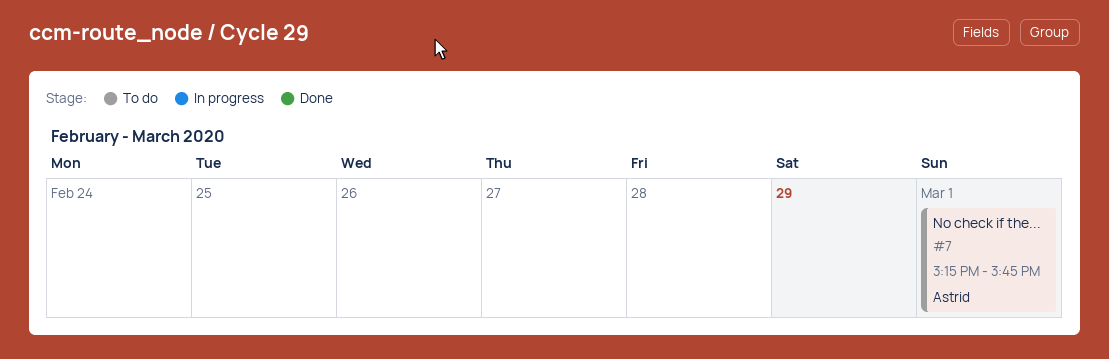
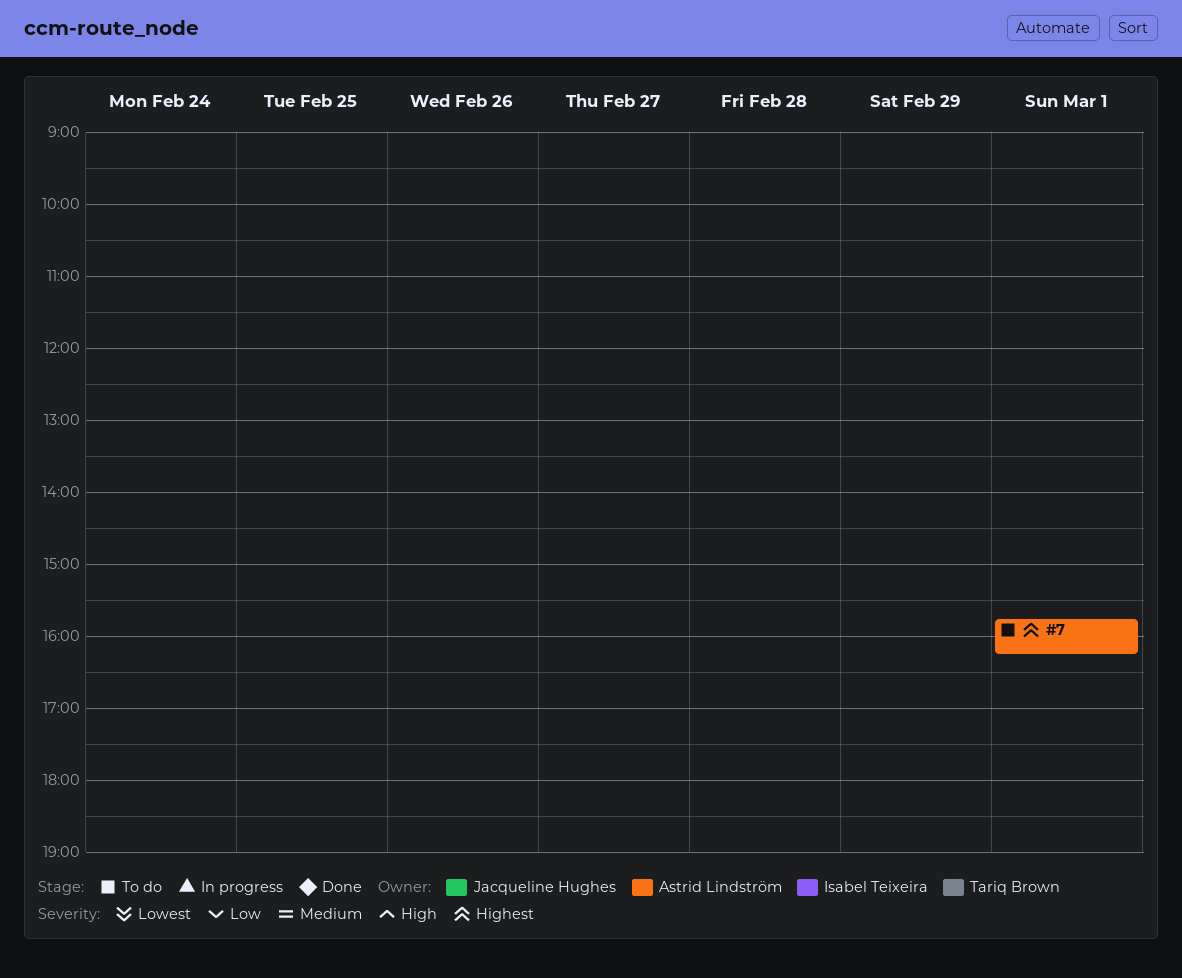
#7, begins: 15:15 -> 15:45
#7, ends: 15:45 -> 16:15

